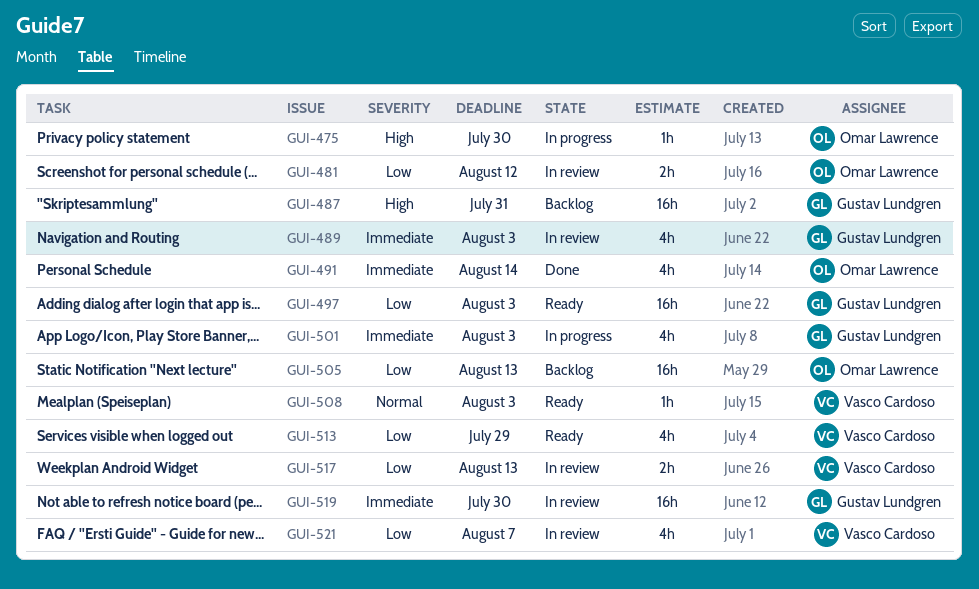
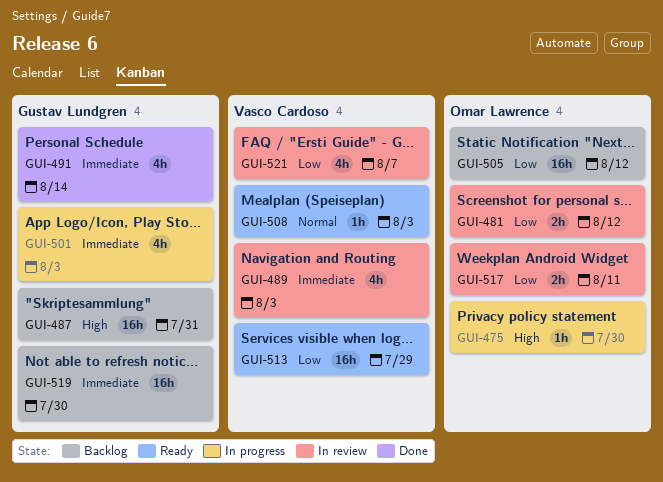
GUI-489, owner: Gustav Lundgren -> Vasco Cardoso
GUI-491, owner: Omar Lawrence -> Gustav Lundgren
GUI-497: present -> none
GUI-505, due: Aug 13 -> Aug 12
GUI-513, estimate: 4h -> 16h
GUI-517, owner: Vasco Cardoso -> Omar Lawrence
GUI-517, due: Aug 13 -> Aug 11
GUI-519, status: In review -> Backlog

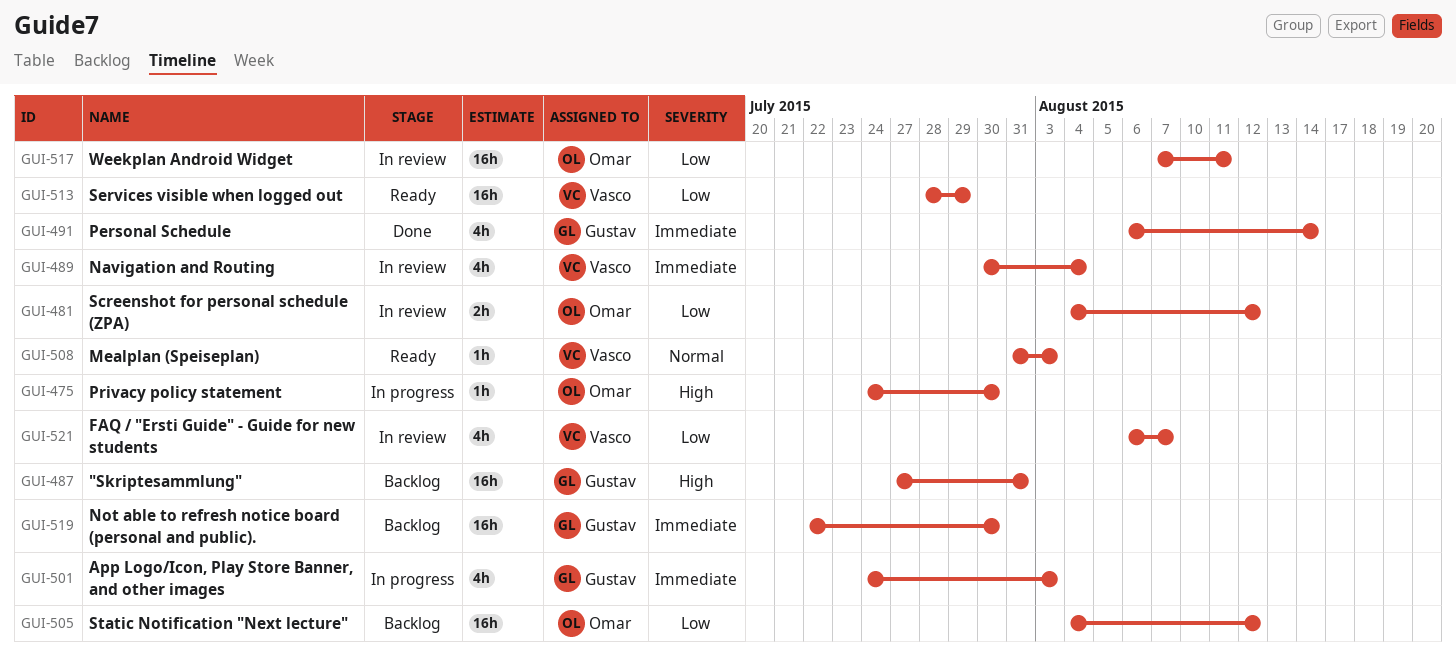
GUI-489, due: Aug 3 -> Aug 4
GUI-517, estimate: 2h -> 16h

